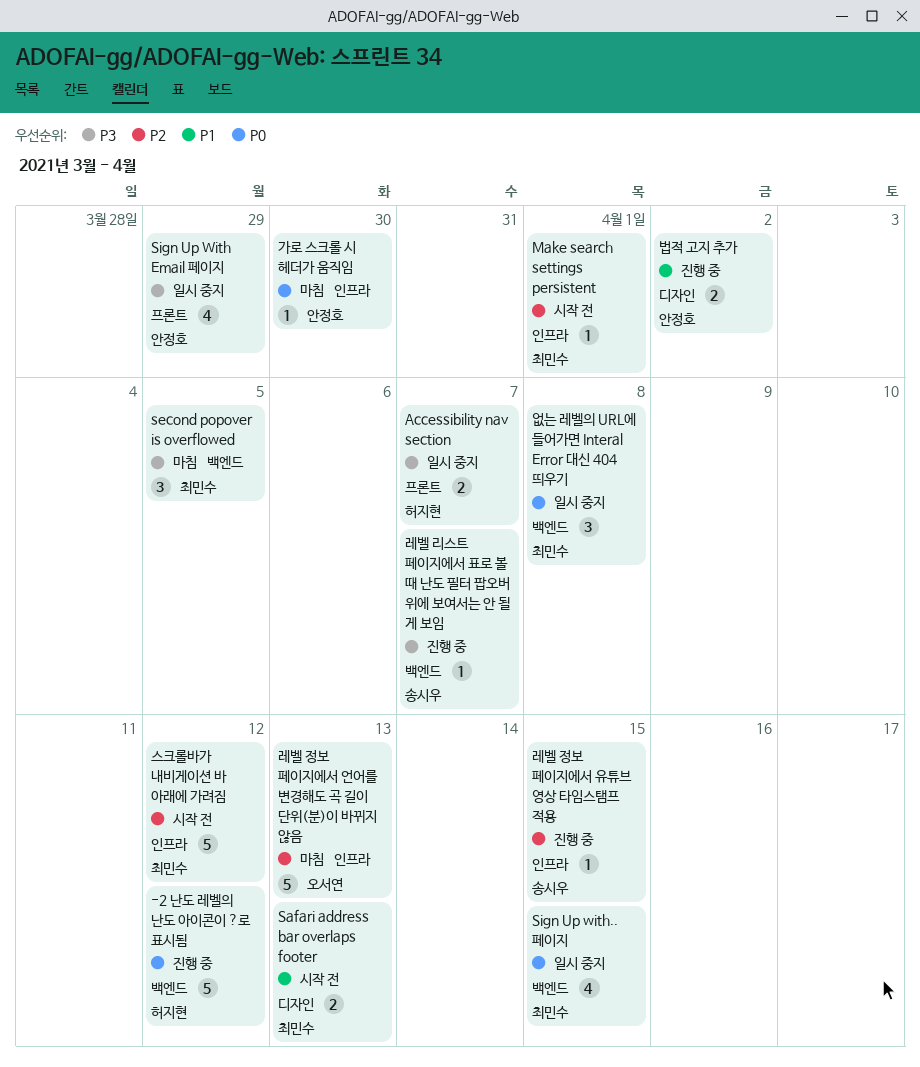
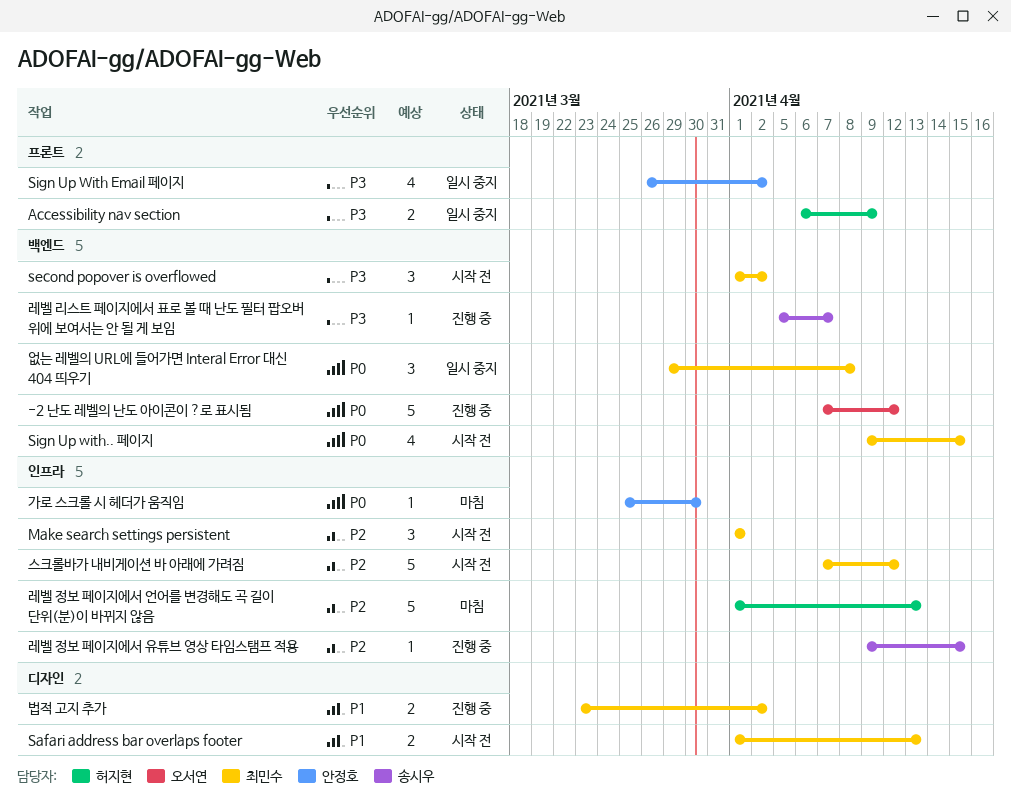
-2 난도 레벨의 난도 아이콘이 ?로 표시됨, owner: 허지현 -> 오서연
Accessibility nav section, due: Apr 7 -> Apr 9
Make search settings persistent, estimate: 1 -> 3
second popover is overflowed, status: 마침 -> 시작 전
second popover is overflowed, due: Apr 5 -> Apr 2
Sign Up With Email 페이지, due: Mar 29 -> Apr 2
Sign Up with.. 페이지, status: 일시 중지 -> 시작 전
레벨 정보 페이지에서 언어를 변경해도 곡 길이 단위(분)이 바뀌지 않음, owner: 오서연 -> 허지현
법적 고지 추가, owner: 안정호 -> 최민수

